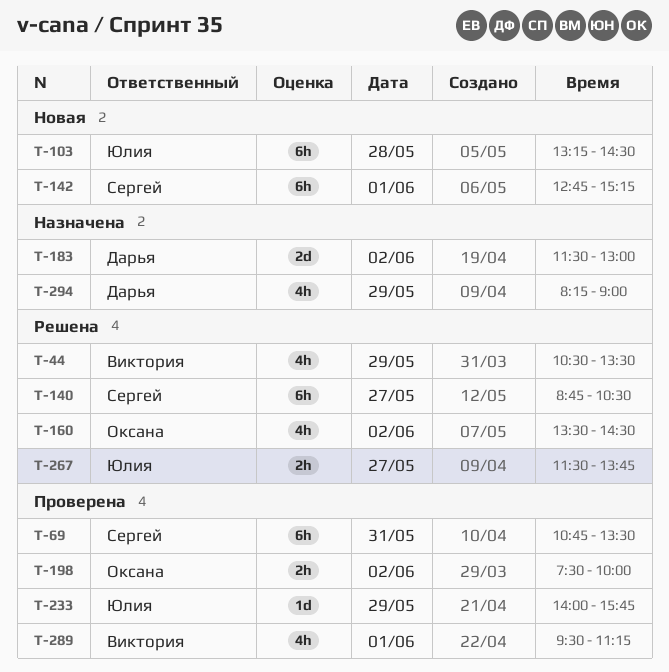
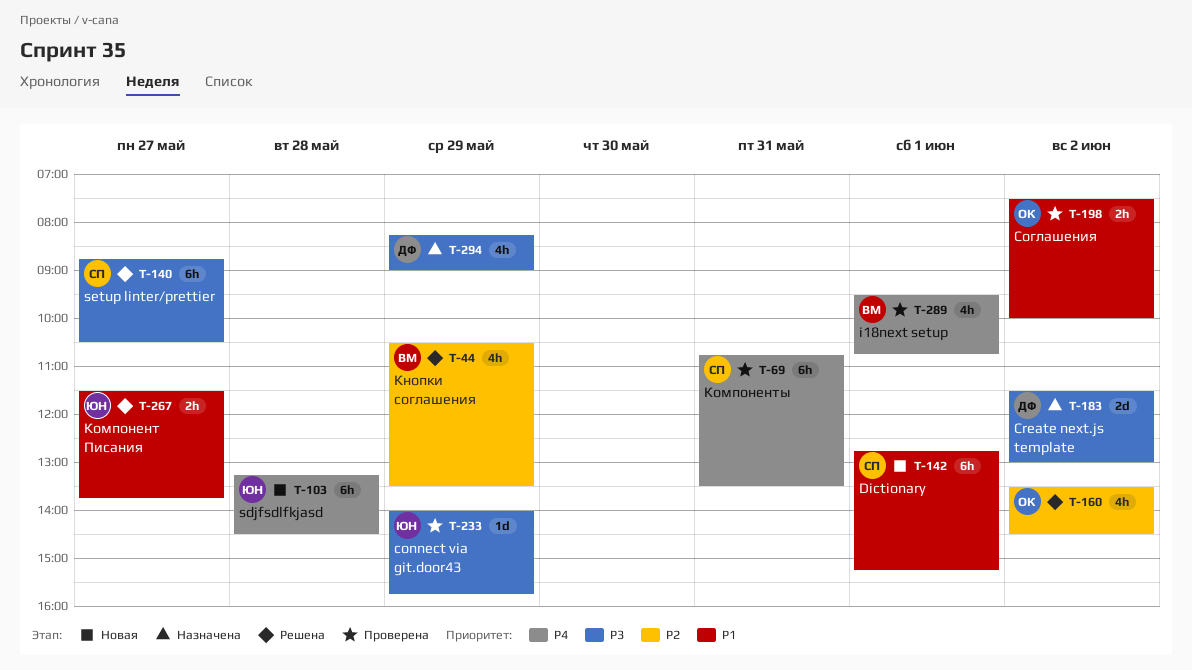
T-289, ends: 11:15 -> 10:45

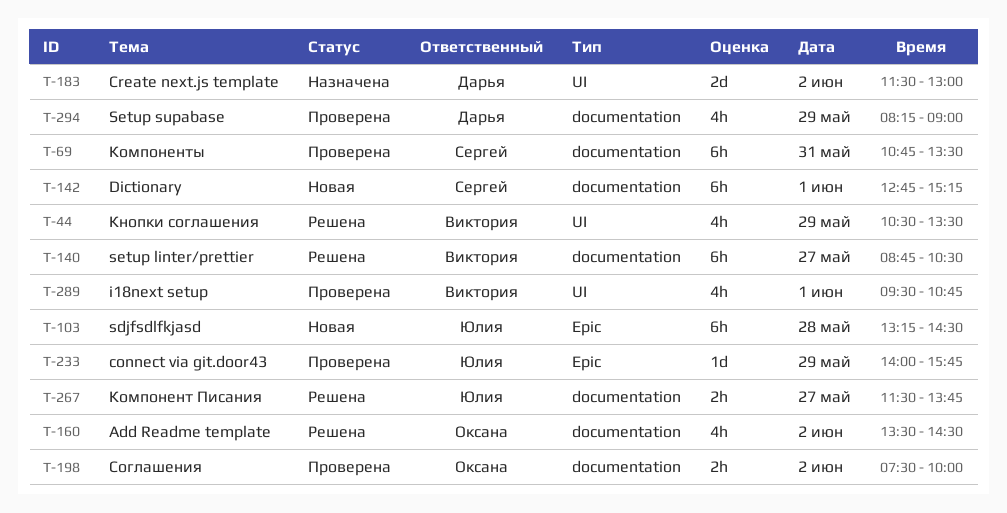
T-140, owner: Сергей -> Виктория
T-294, status: Назначена -> Проверена

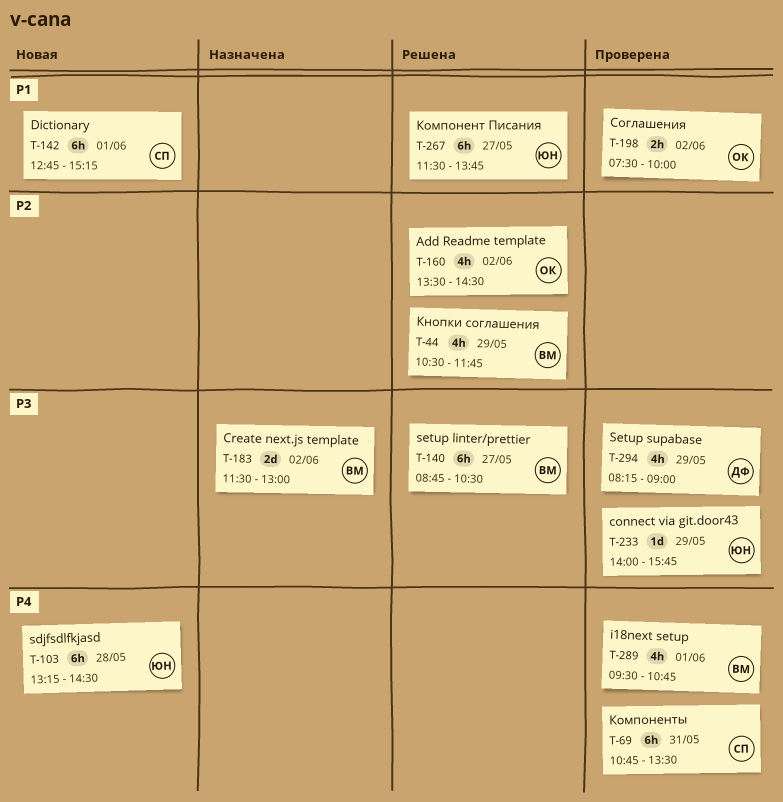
T-44, ends: 13:30 -> 11:45
T-183, owner: Дарья -> Виктория
T-267, estimate: 2h -> 6h

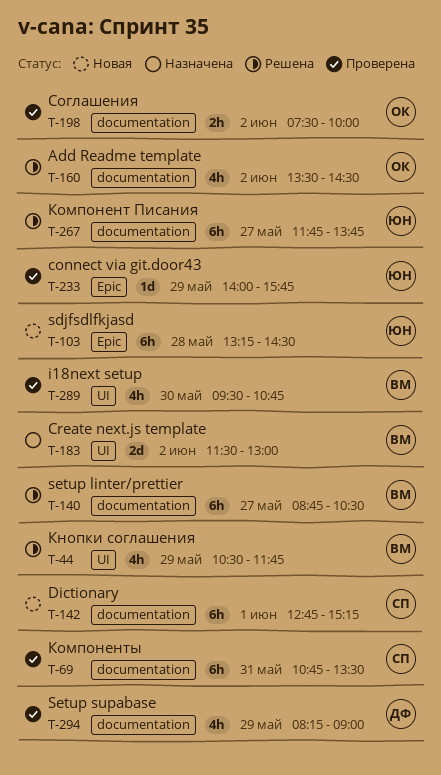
T-267, begins: 11:30 -> 11:45
T-289, day: Jun 1 -> May 30

